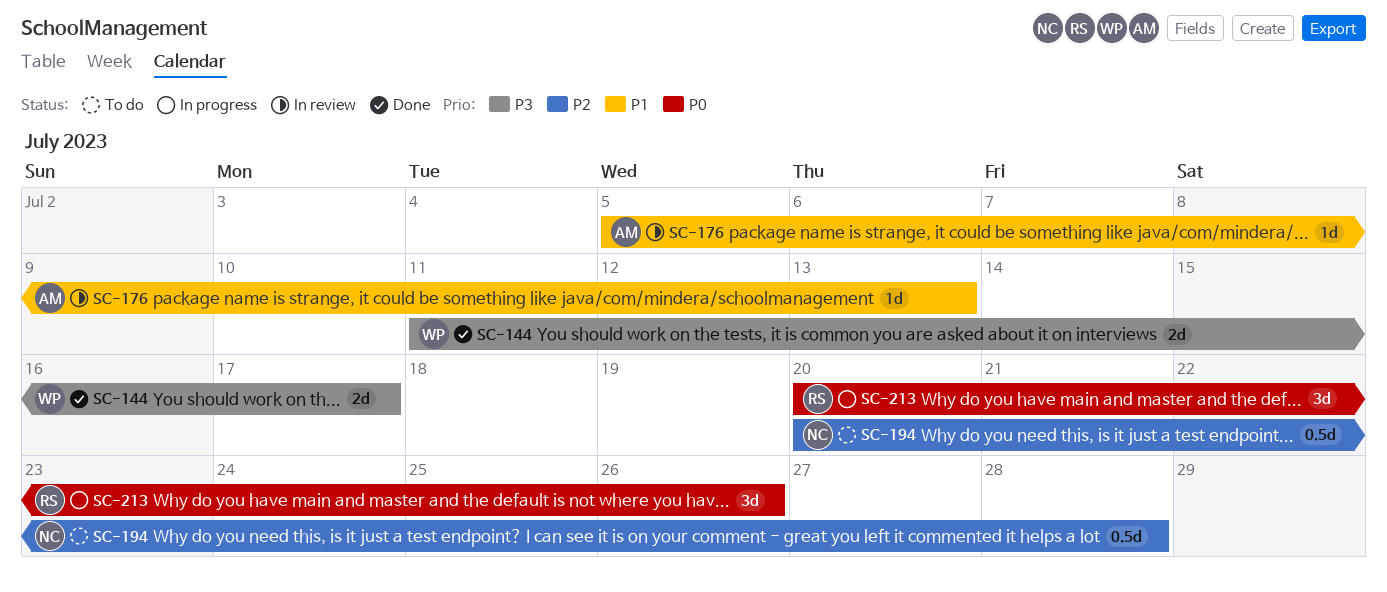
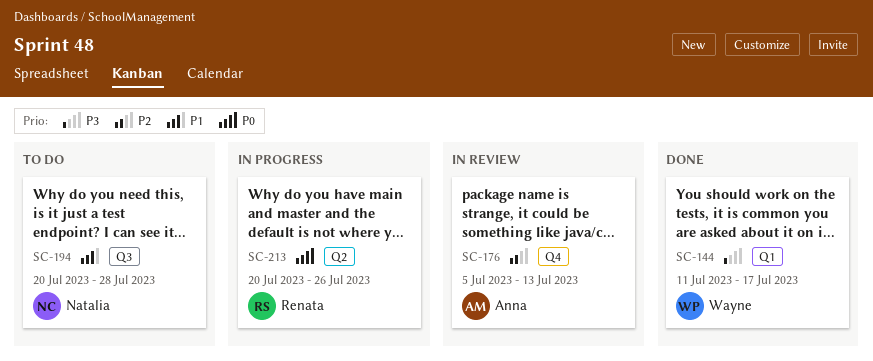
SC-176, priority: P1 -> P2
SC-194, priority: P2 -> P1

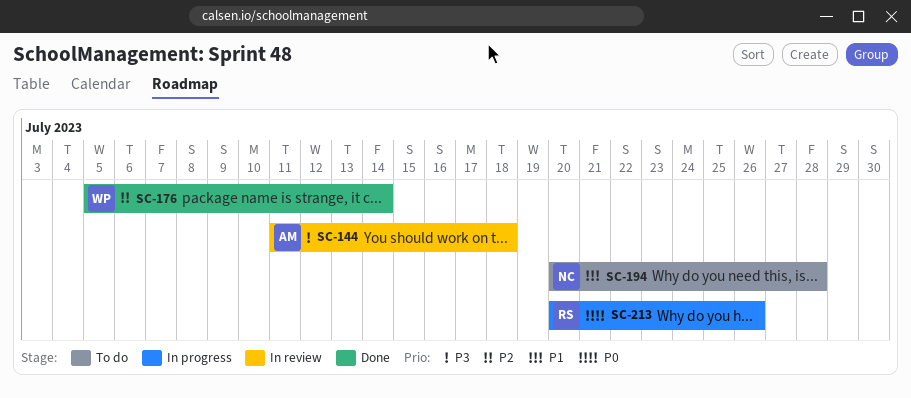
SC-144, status: Done -> In review
SC-144, owner: Wayne -> Anna
SC-144, due: Jul 17 -> Jul 18
SC-176, status: In review -> Done
SC-176, owner: Anna -> Wayne
SC-176, due: Jul 13 -> Jul 14

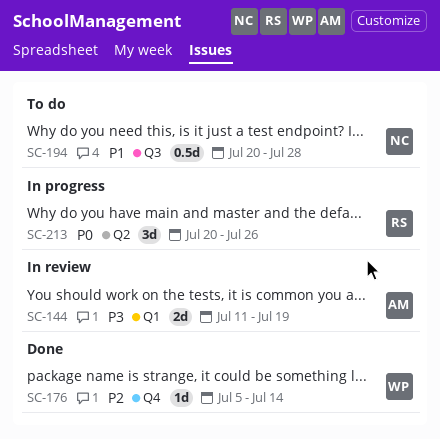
SC-144, due: Jul 18 -> Jul 19

